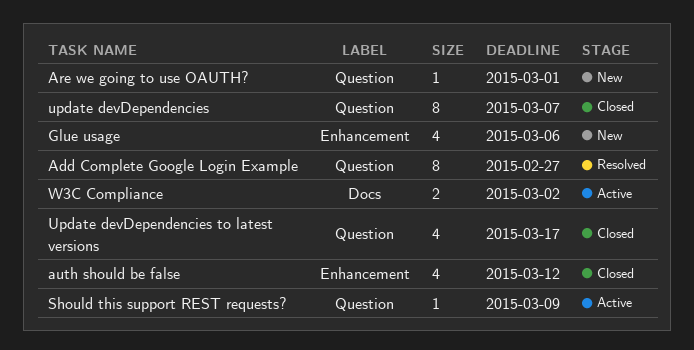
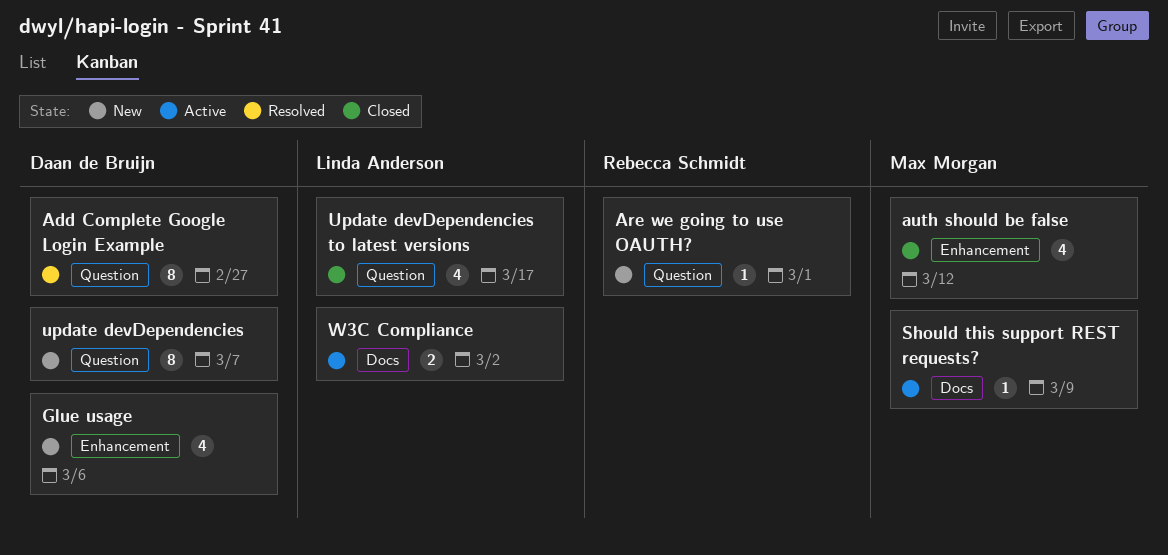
Should this support REST requests?, label: Question -> Docs
update devDependencies, status: Closed -> New

